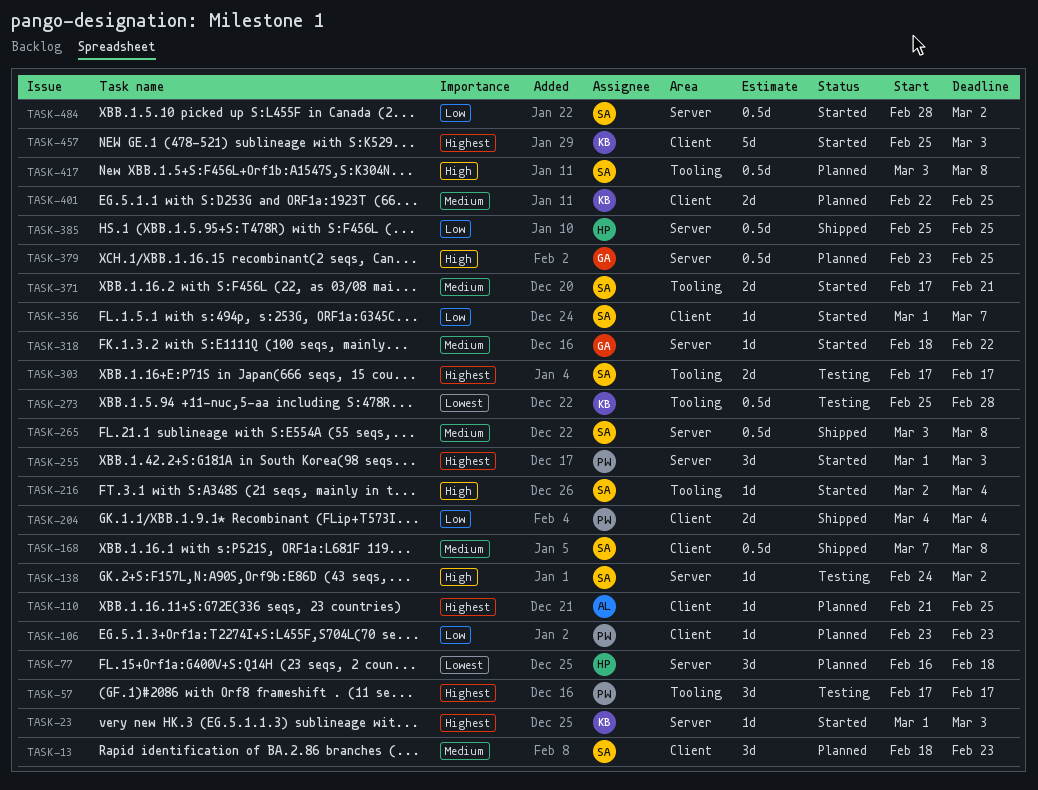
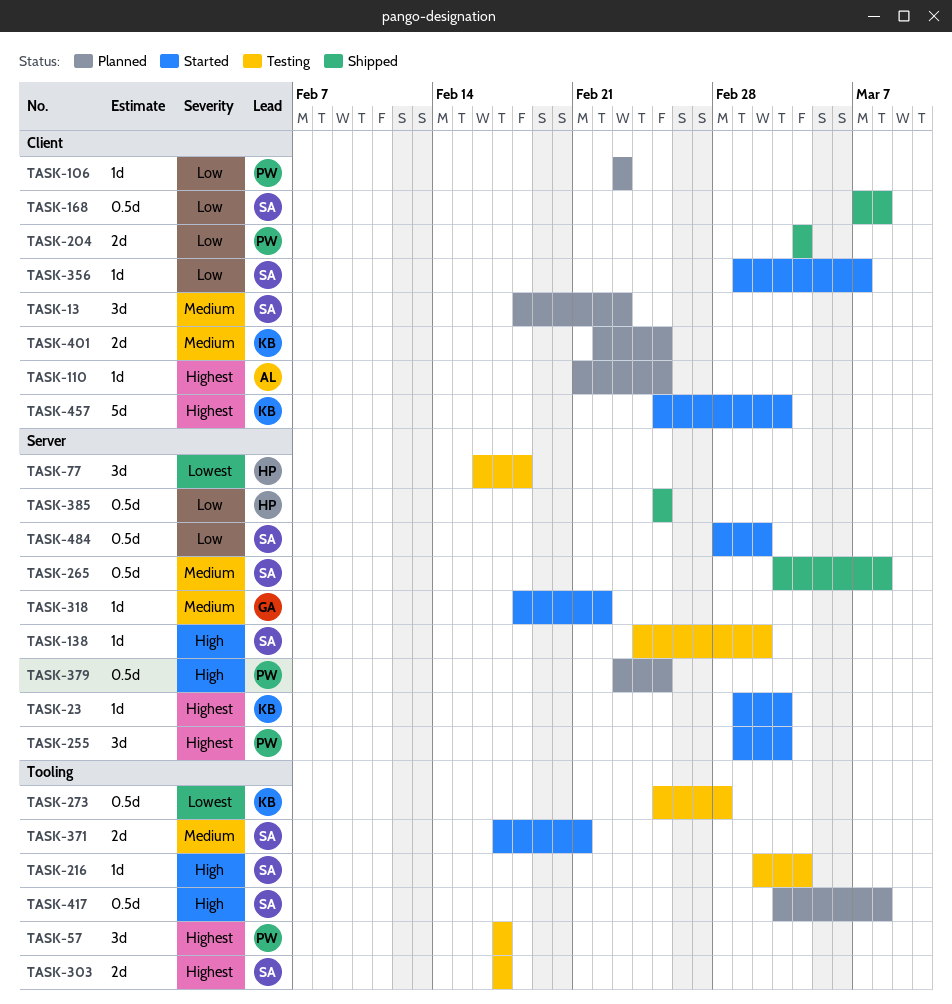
TASK-77, status: Planned -> Testing
TASK-168, priority: Medium -> Low
TASK-216, status: Started -> Testing
TASK-379, owner: GA -> PW

